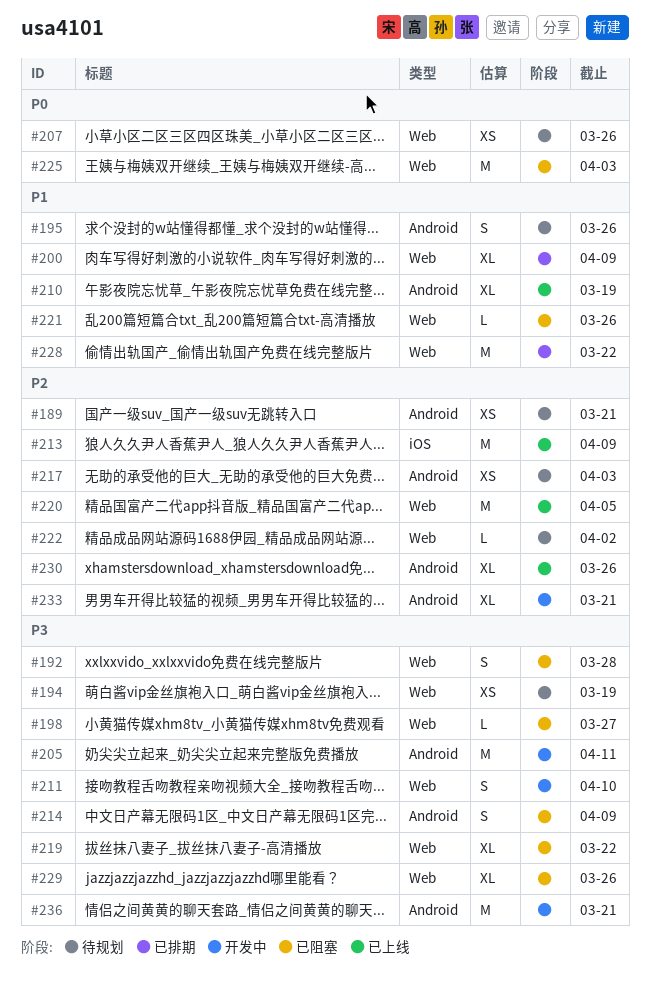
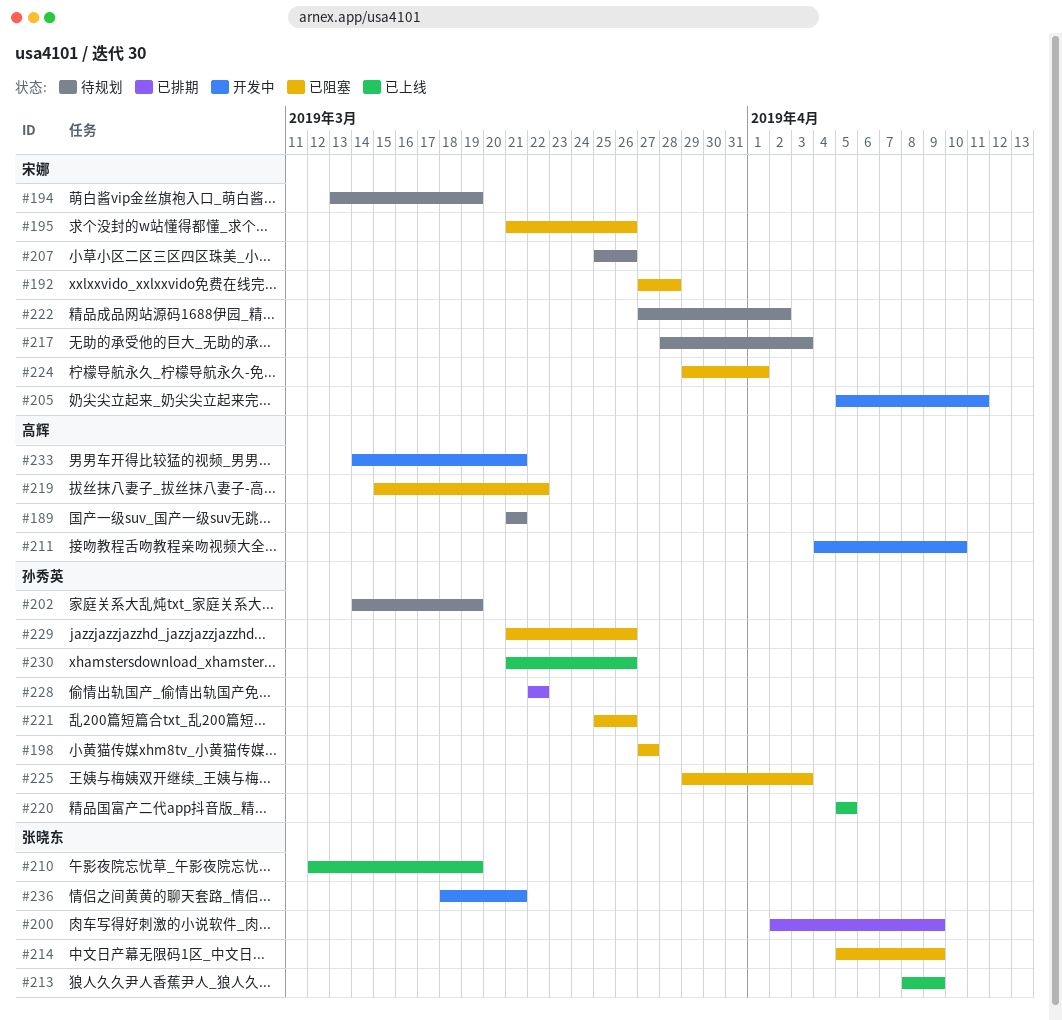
#195, status: 待规划 -> 已阻塞
#202: none -> present
#224: none -> present

